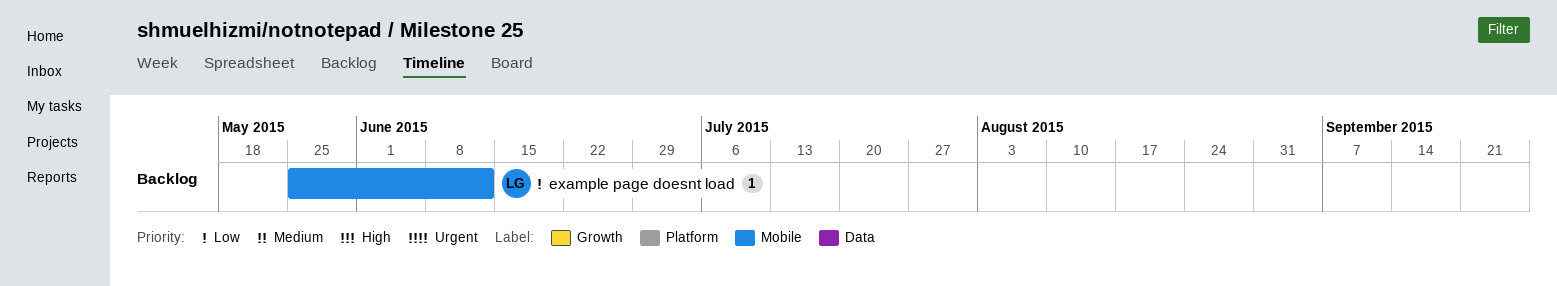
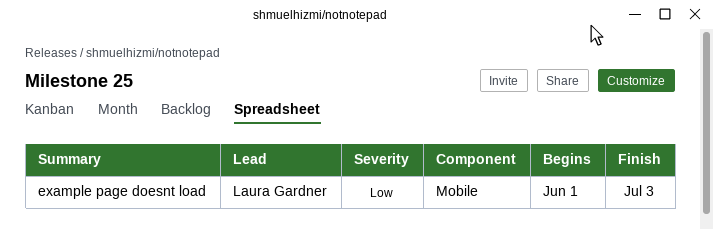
example page doesnt load, start: May 25 -> Jun 1
example page doesnt load, due: Jun 12 -> Jul 3

